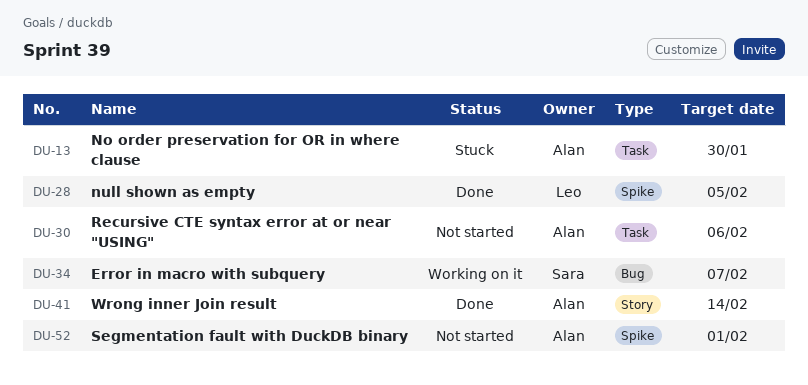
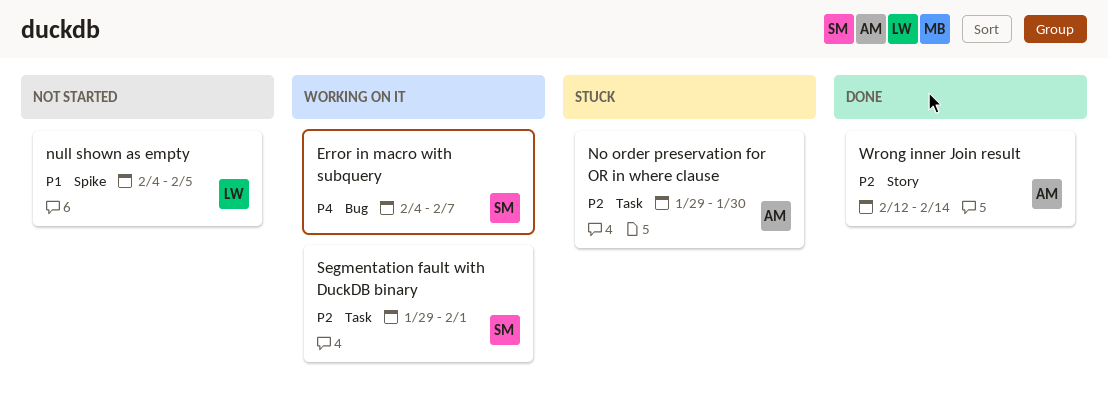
null shown as empty, status: Done -> Not started
Recursive CTE syntax error at or near "USING": present -> none
Segmentation fault with DuckDB binary, status: Not started -> Working on it
Segmentation fault with DuckDB binary, owner: Alan -> Sara
Segmentation fault with DuckDB binary, label: Spike -> Task

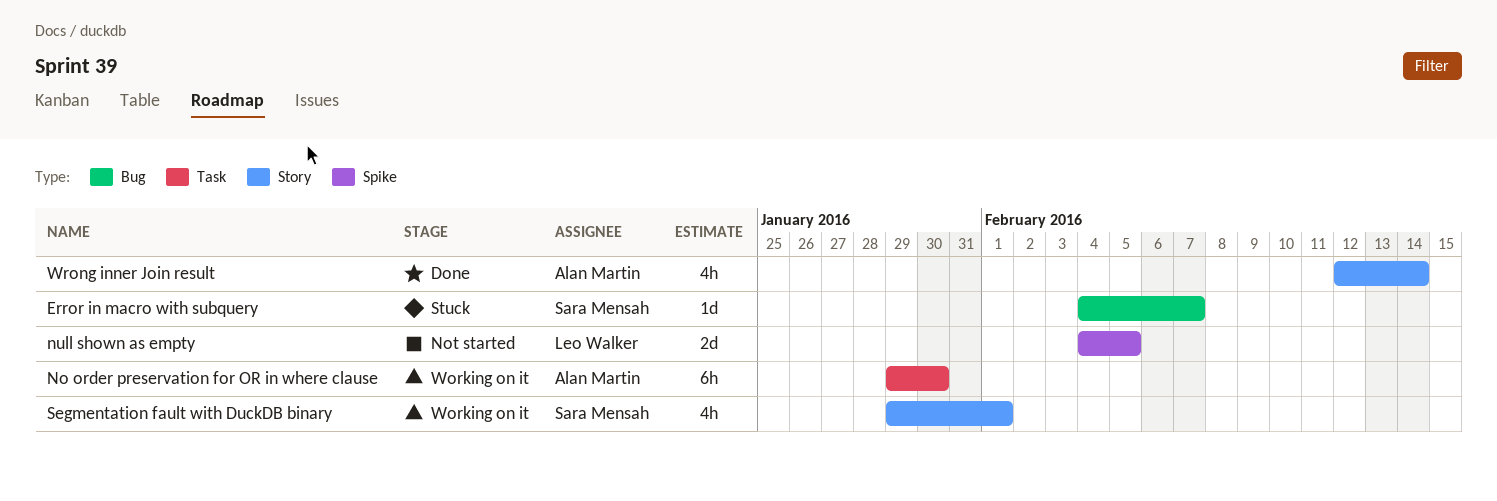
Error in macro with subquery, status: Working on it -> Stuck
No order preservation for OR in where clause, status: Stuck -> Working on it
Segmentation fault with DuckDB binary, label: Task -> Story

